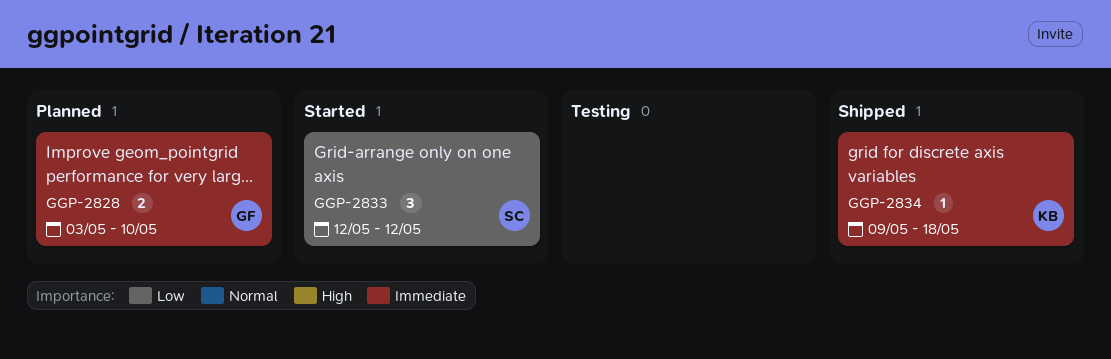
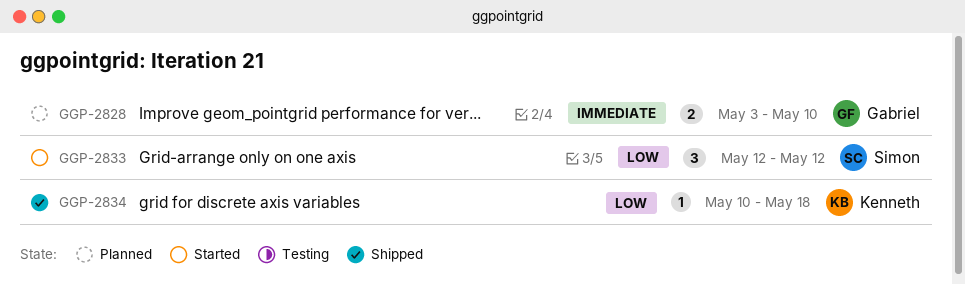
GGP-2834, priority: Immediate -> Low
GGP-2834, start: May 9 -> May 10

